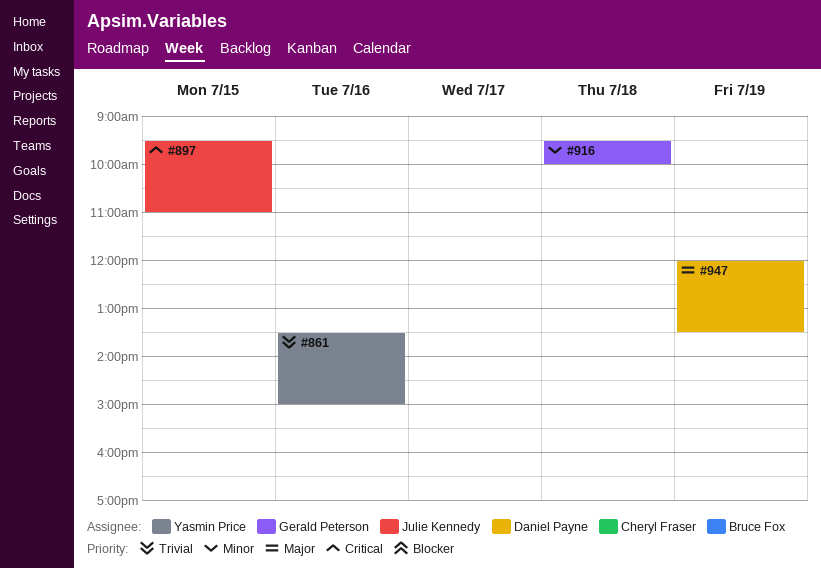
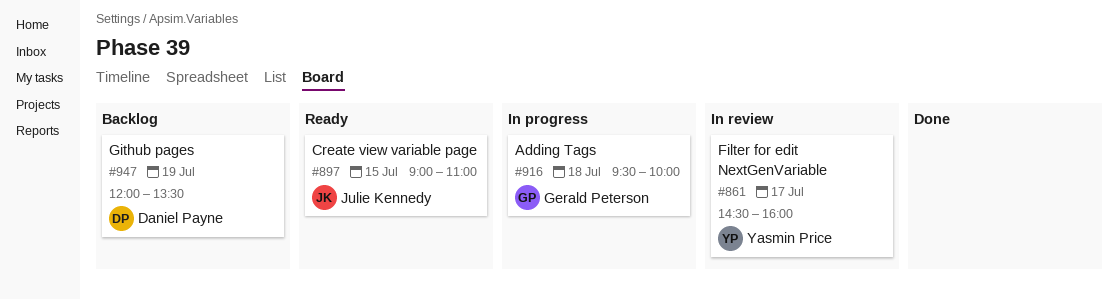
#861, day: Jul 16 -> Jul 17
#861, begins: 13:30 -> 14:30
#861, ends: 15:00 -> 16:00
#897, begins: 09:30 -> 09:00

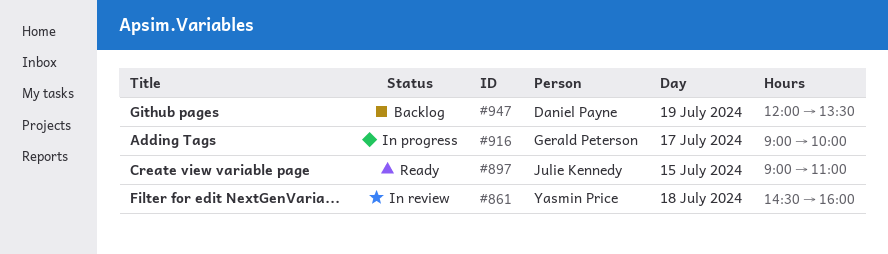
#861, day: Jul 17 -> Jul 18
#916, day: Jul 18 -> Jul 17
#916, begins: 09:30 -> 09:00

